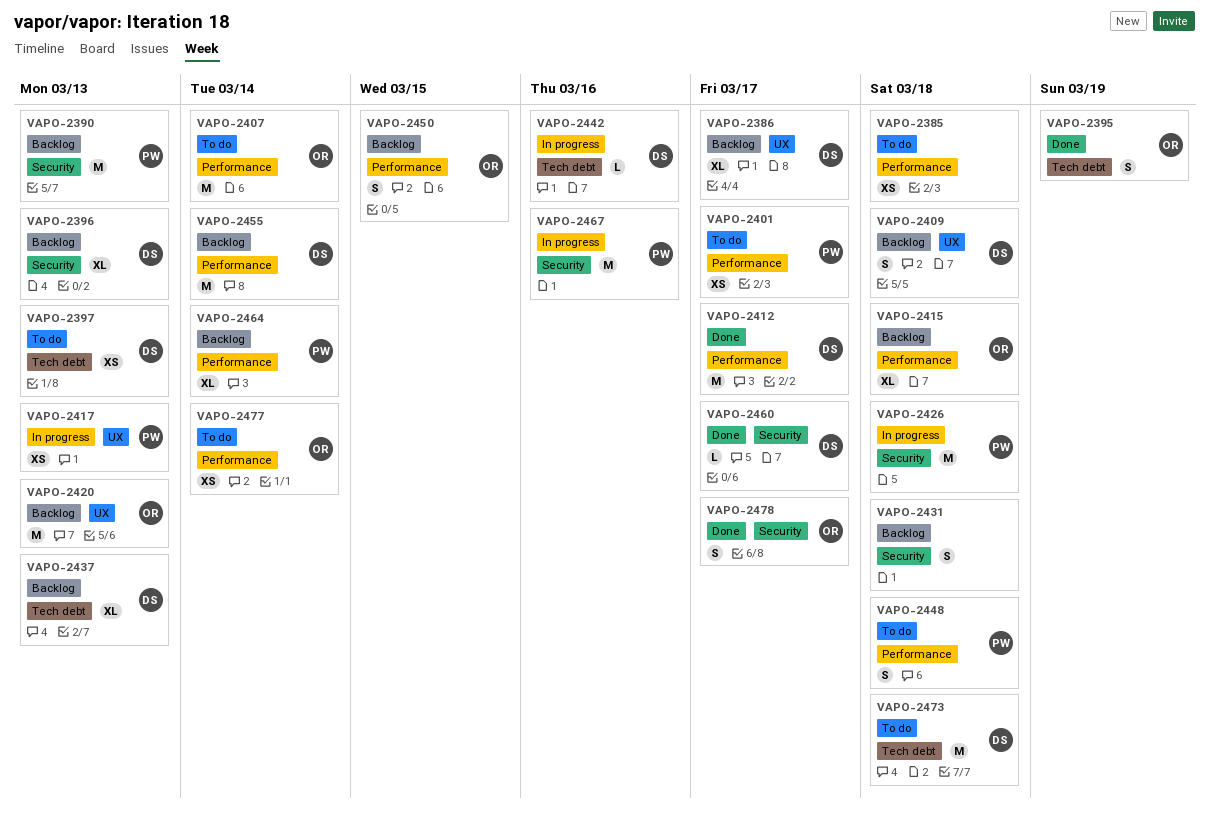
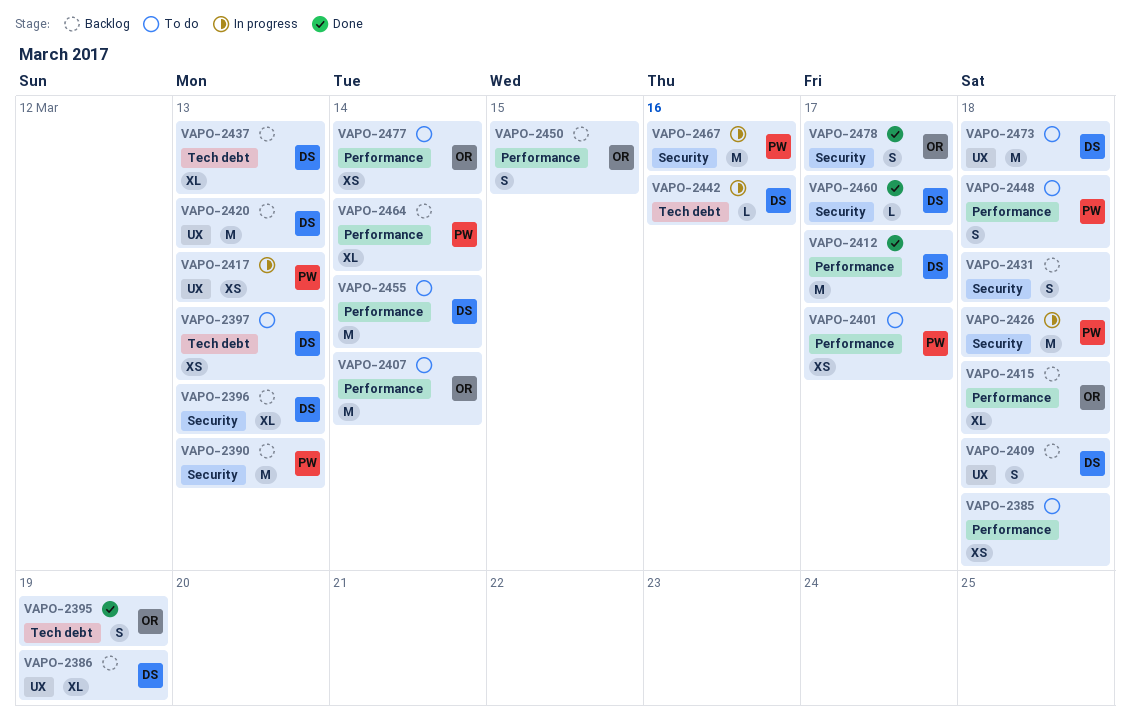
VAPO-2386, due: Mar 17 -> Mar 19
VAPO-2420, owner: OR -> DS
VAPO-2455, status: Backlog -> To do
VAPO-2473, label: Tech debt -> UX

